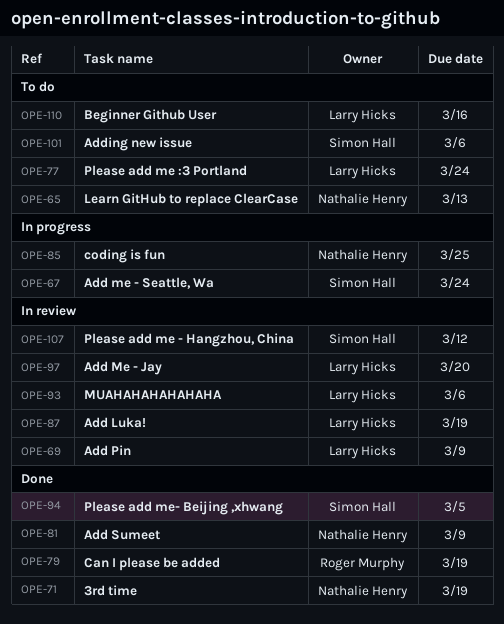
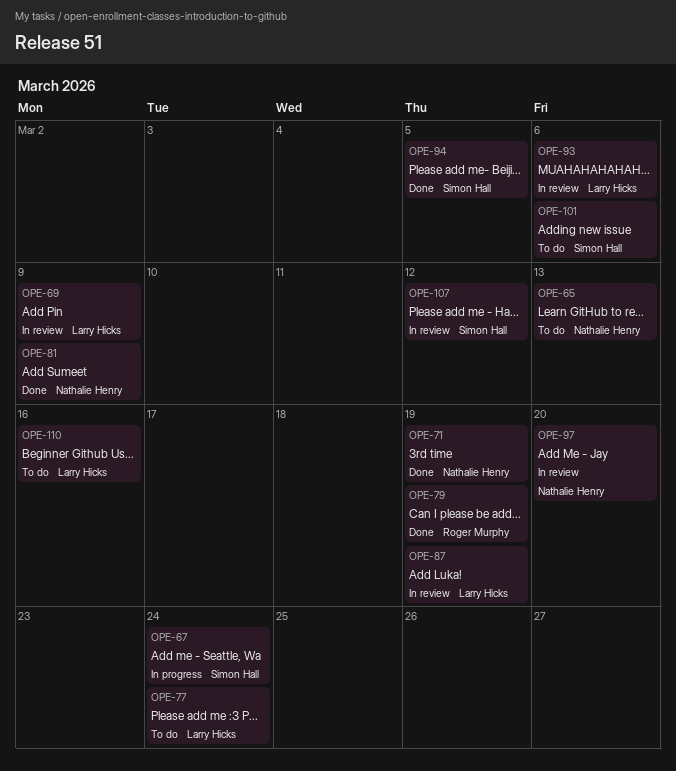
OPE-85: present -> none
OPE-97, owner: Larry Hicks -> Nathalie Henry

